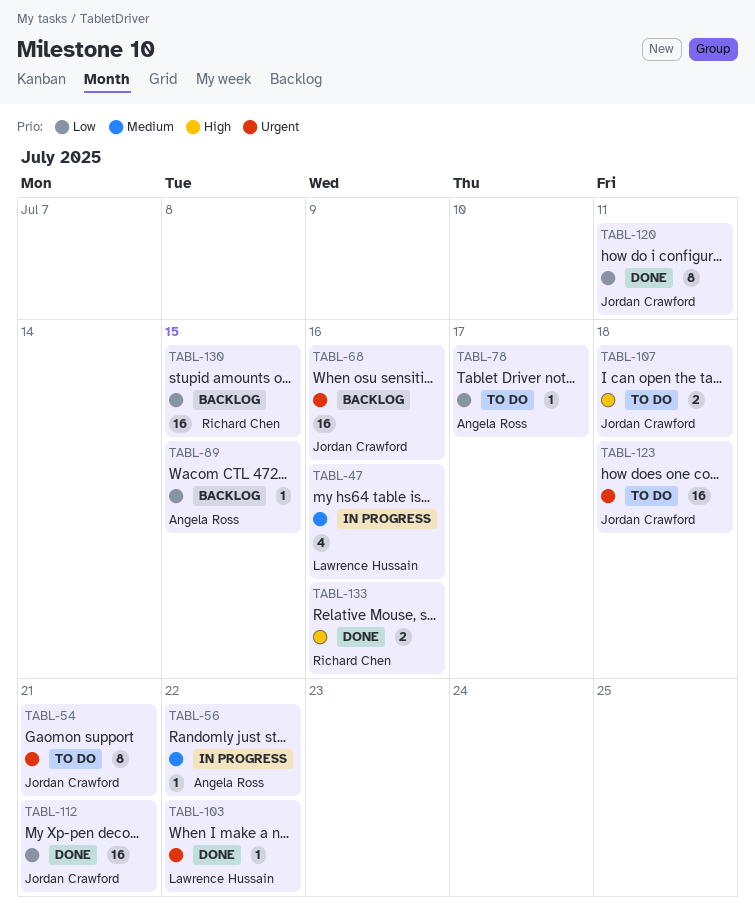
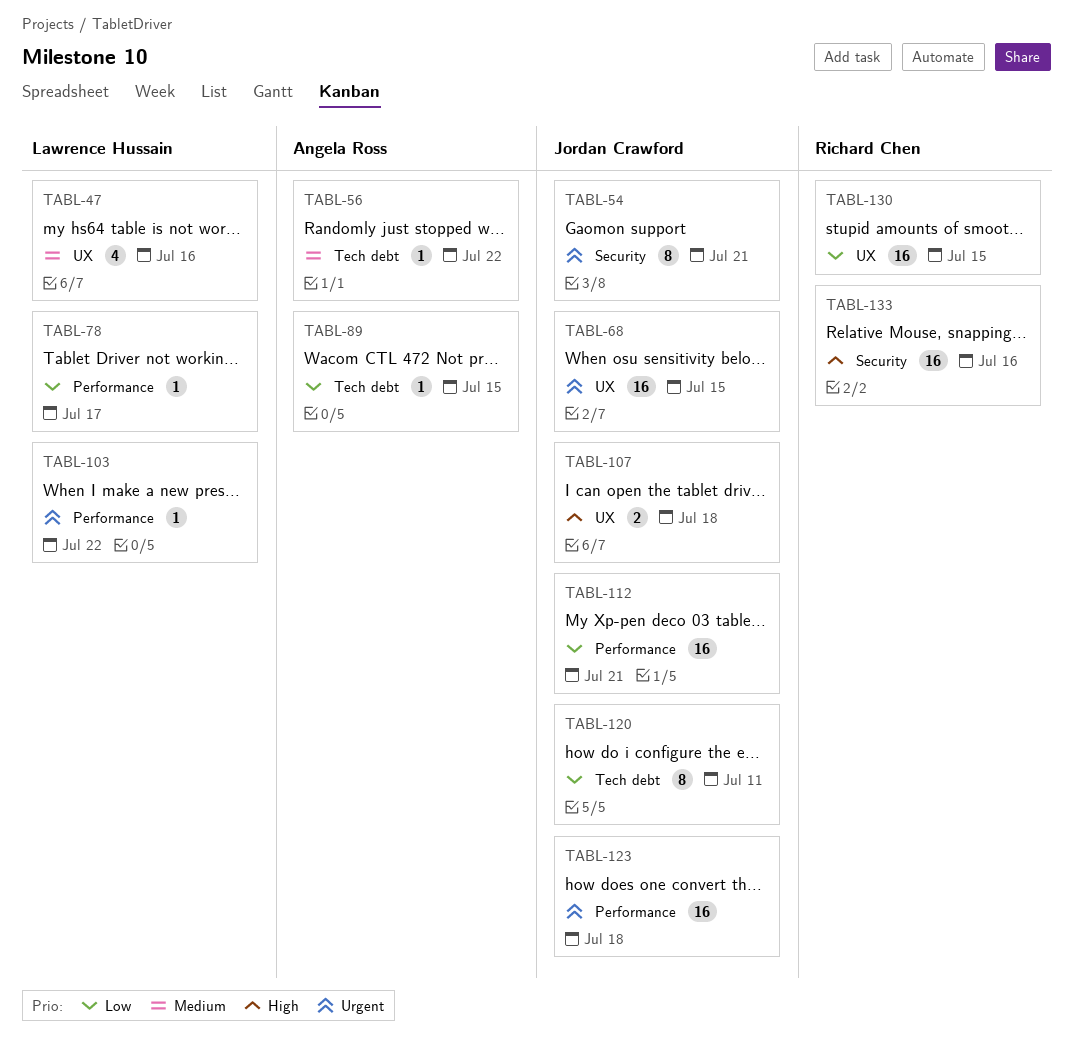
TABL-68, due: Jul 16 -> Jul 15
TABL-78, owner: Angela Ross -> Lawrence Hussain
TABL-133, estimate: 2 -> 16

